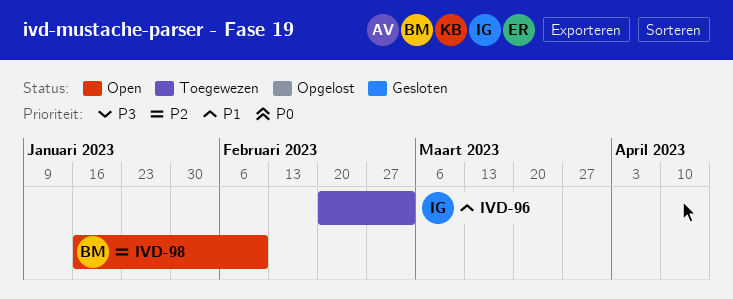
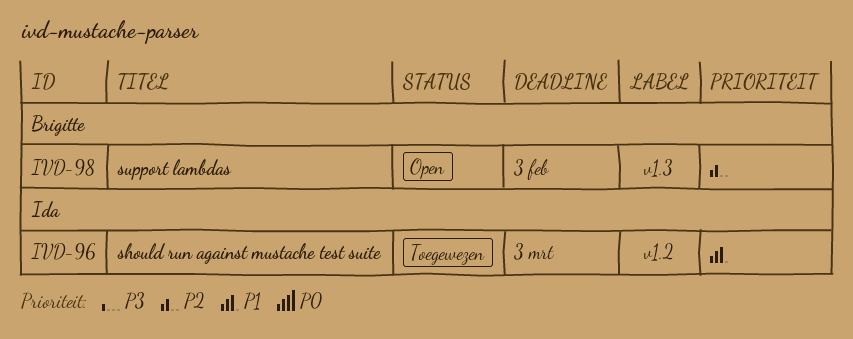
IVD-98, due: Feb 10 -> Feb 3

